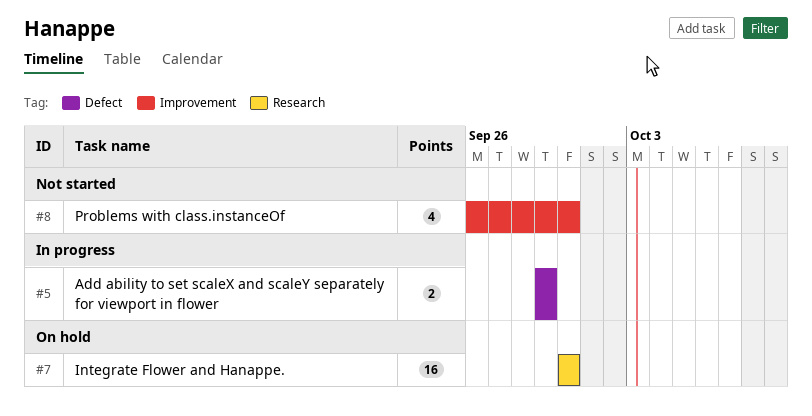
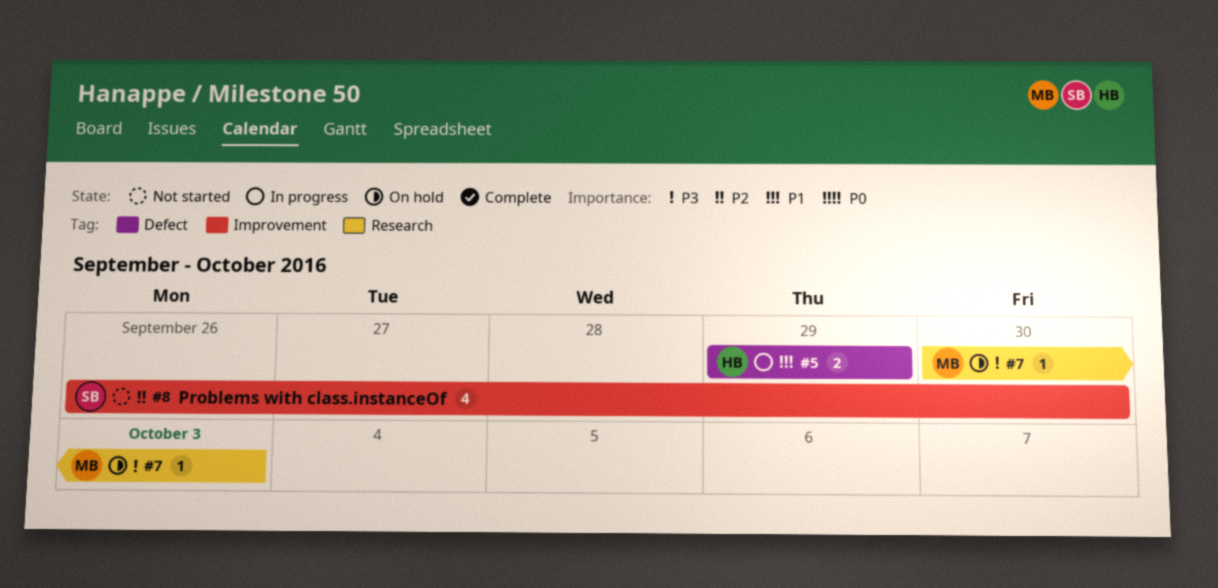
#7, estimate: 16 -> 1
#7, due: Sep 30 -> Oct 3

